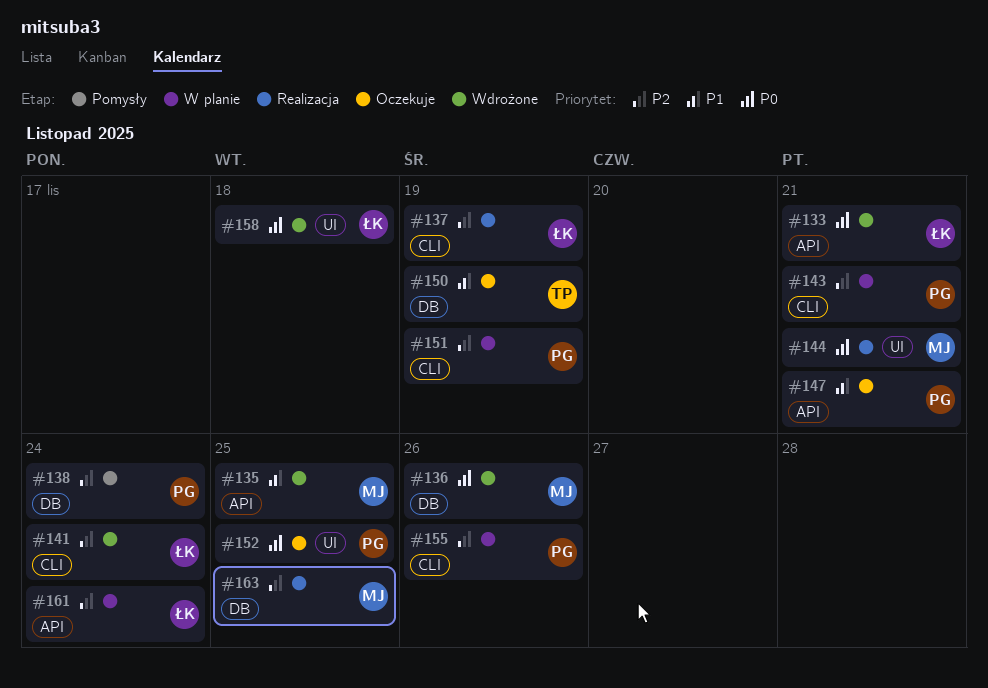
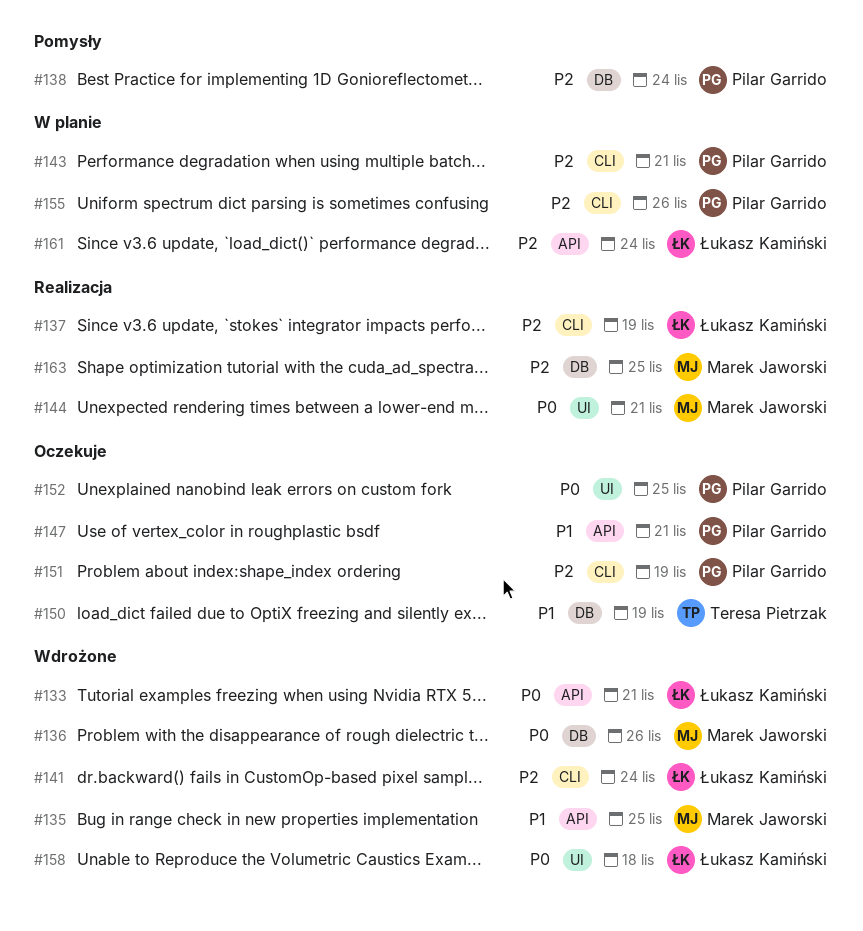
#151, status: W planie -> Oczekuje

